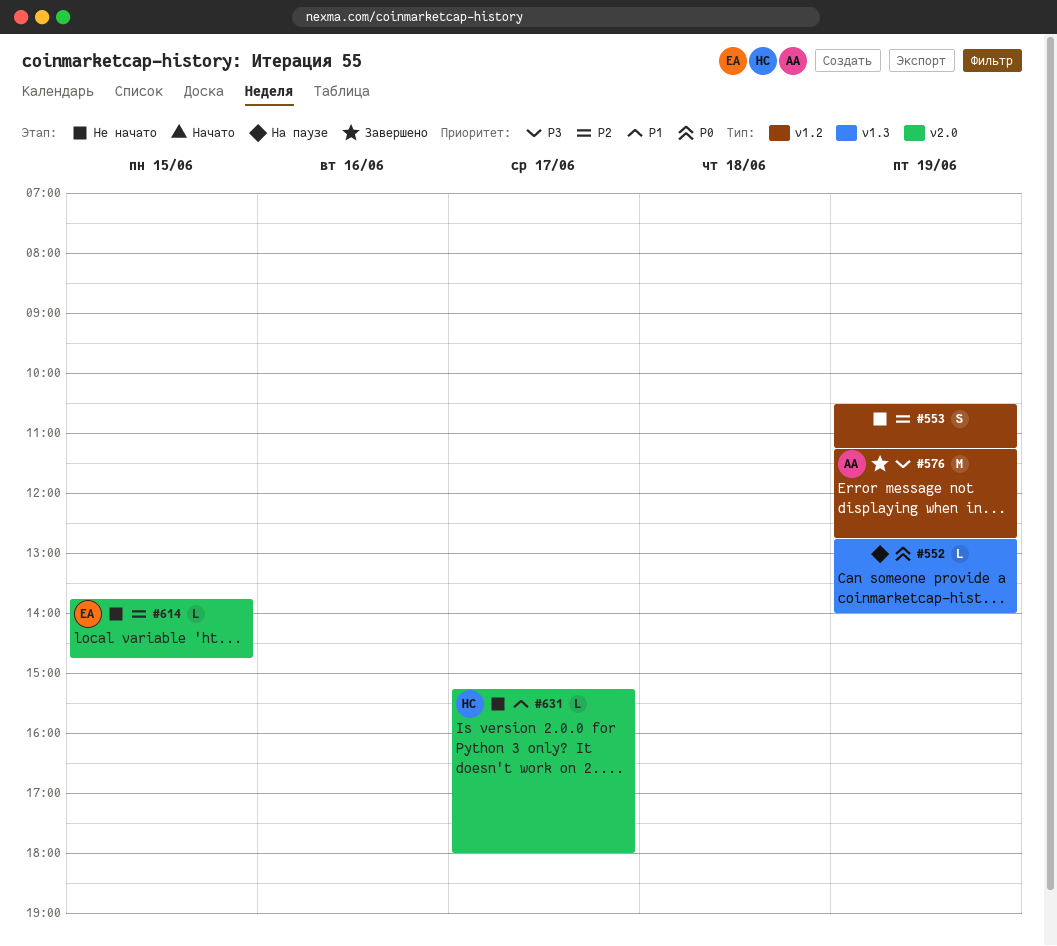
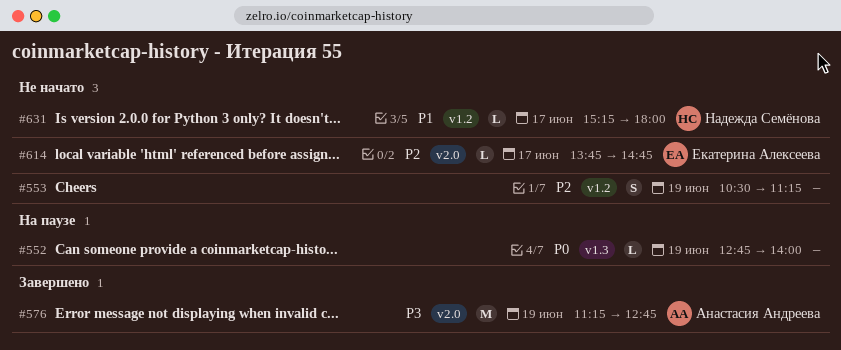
#576, label: v1.2 -> v2.0
#614, day: Jun 15 -> Jun 17
#631, label: v2.0 -> v1.2

